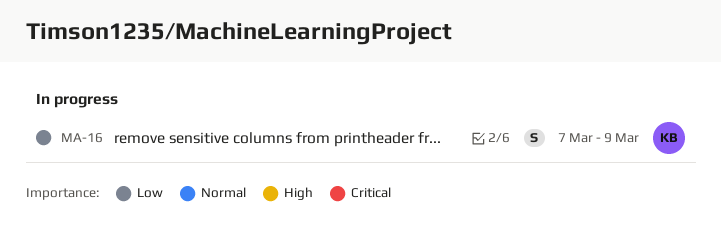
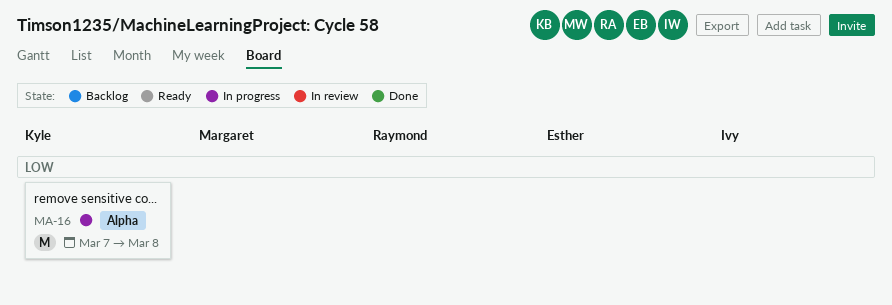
MA-16, estimate: S -> M
MA-16, due: Mar 9 -> Mar 8

